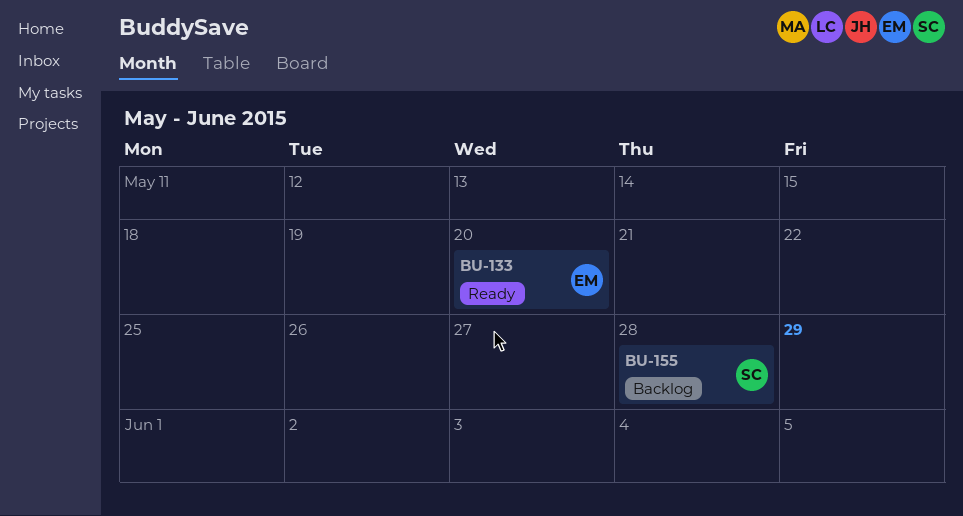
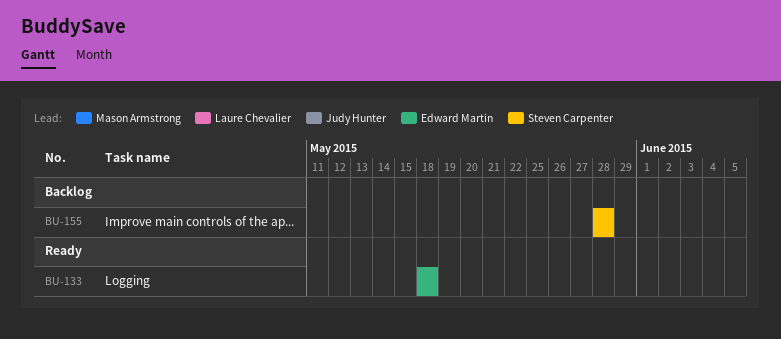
BU-133, due: May 20 -> May 18

